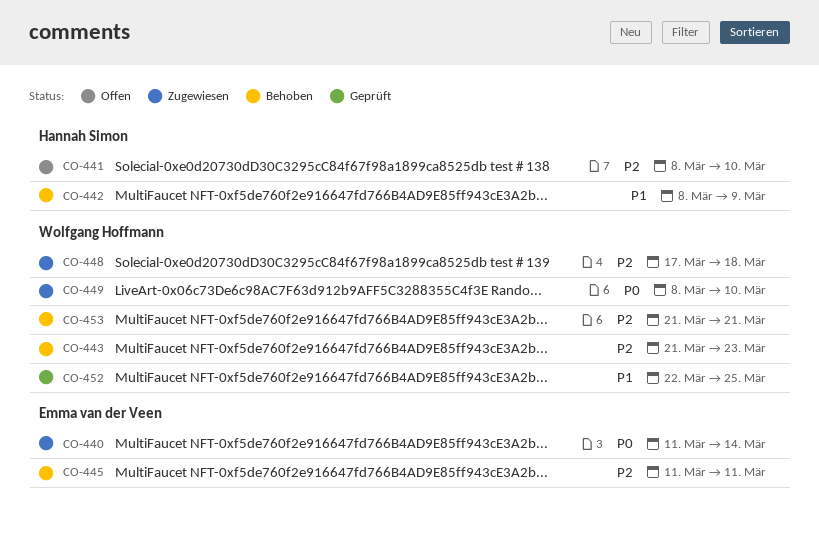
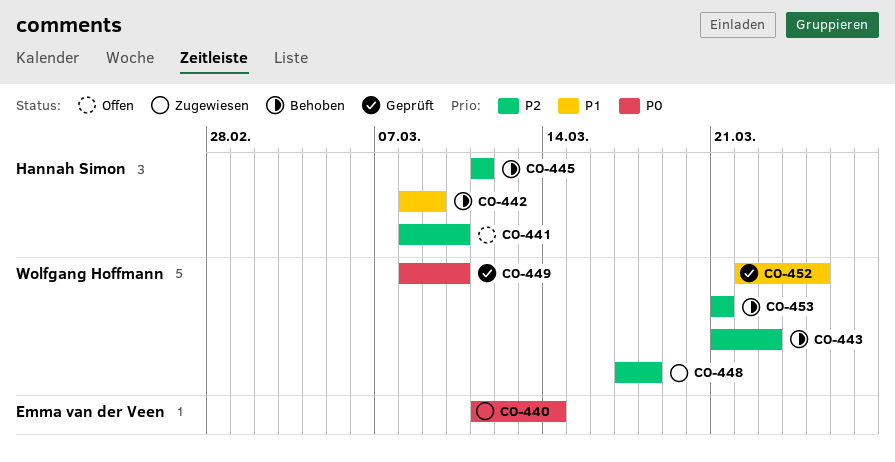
CO-445, owner: Emma van der Veen -> Hannah Simon
CO-449, status: Zugewiesen -> Geprüft

